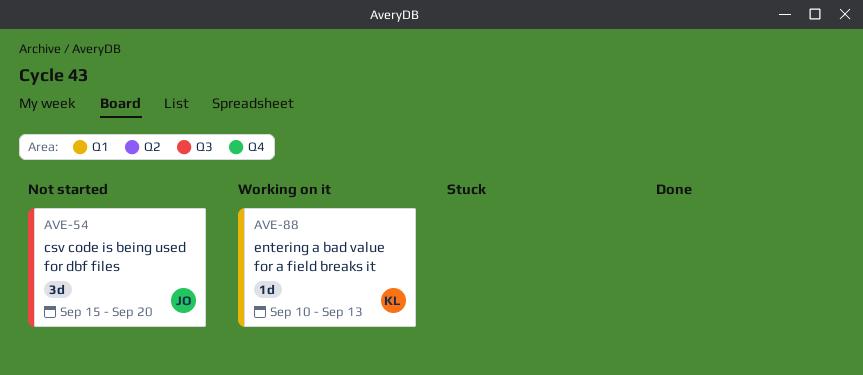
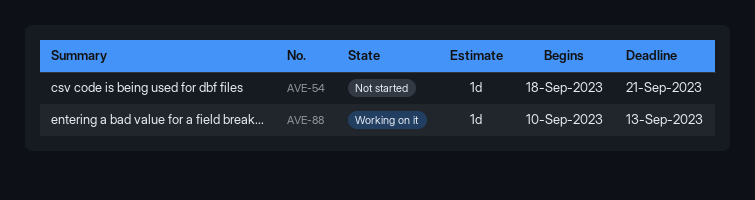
AVE-54, estimate: 3d -> 1d
AVE-54, start: Sep 15 -> Sep 18
AVE-54, due: Sep 20 -> Sep 21

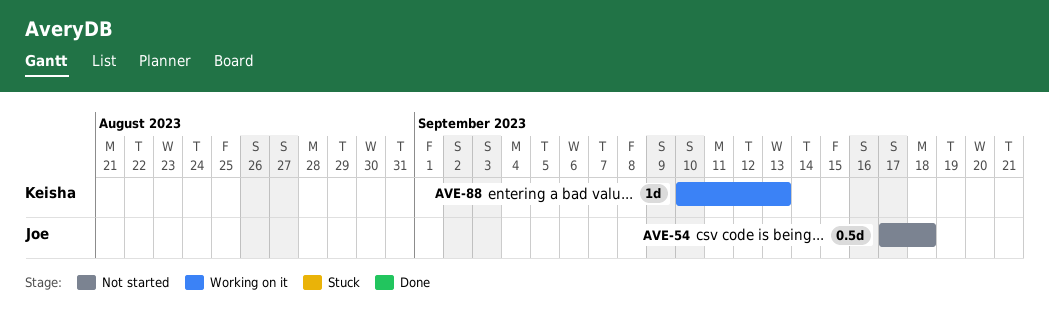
AVE-54, estimate: 1d -> 0.5d
AVE-54, start: Sep 18 -> Sep 17
AVE-54, due: Sep 21 -> Sep 18

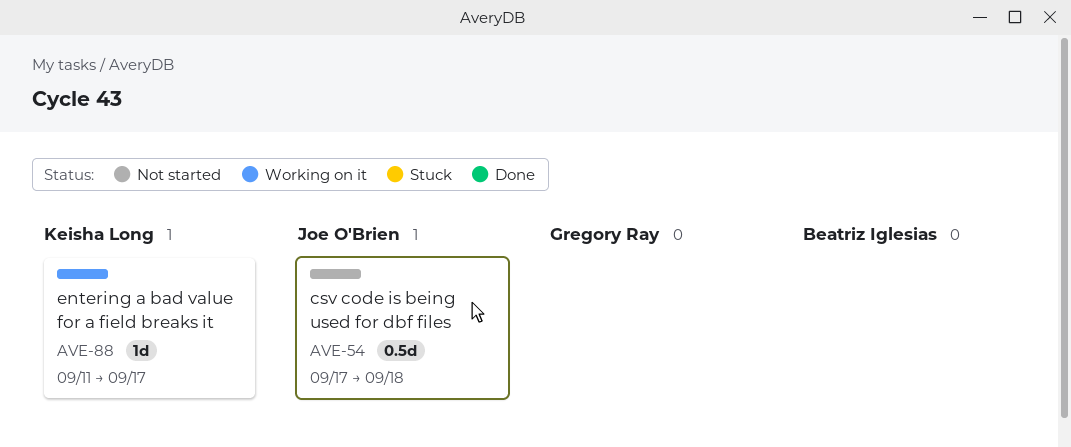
AVE-88, start: Sep 10 -> Sep 11
AVE-88, due: Sep 13 -> Sep 17

